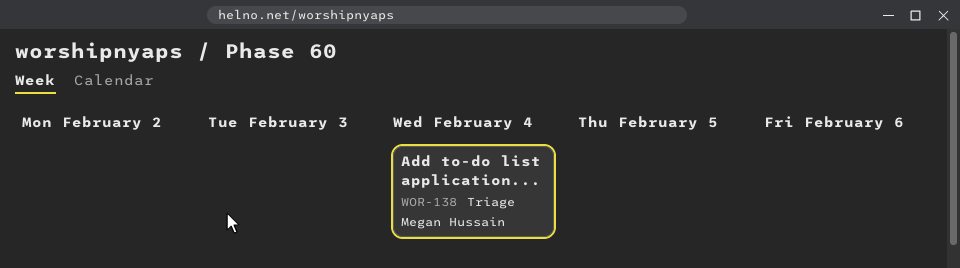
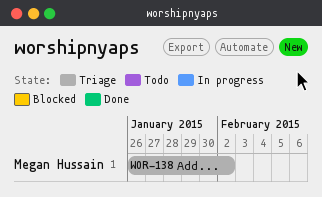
WOR-138, due: Feb 4 -> Feb 2

